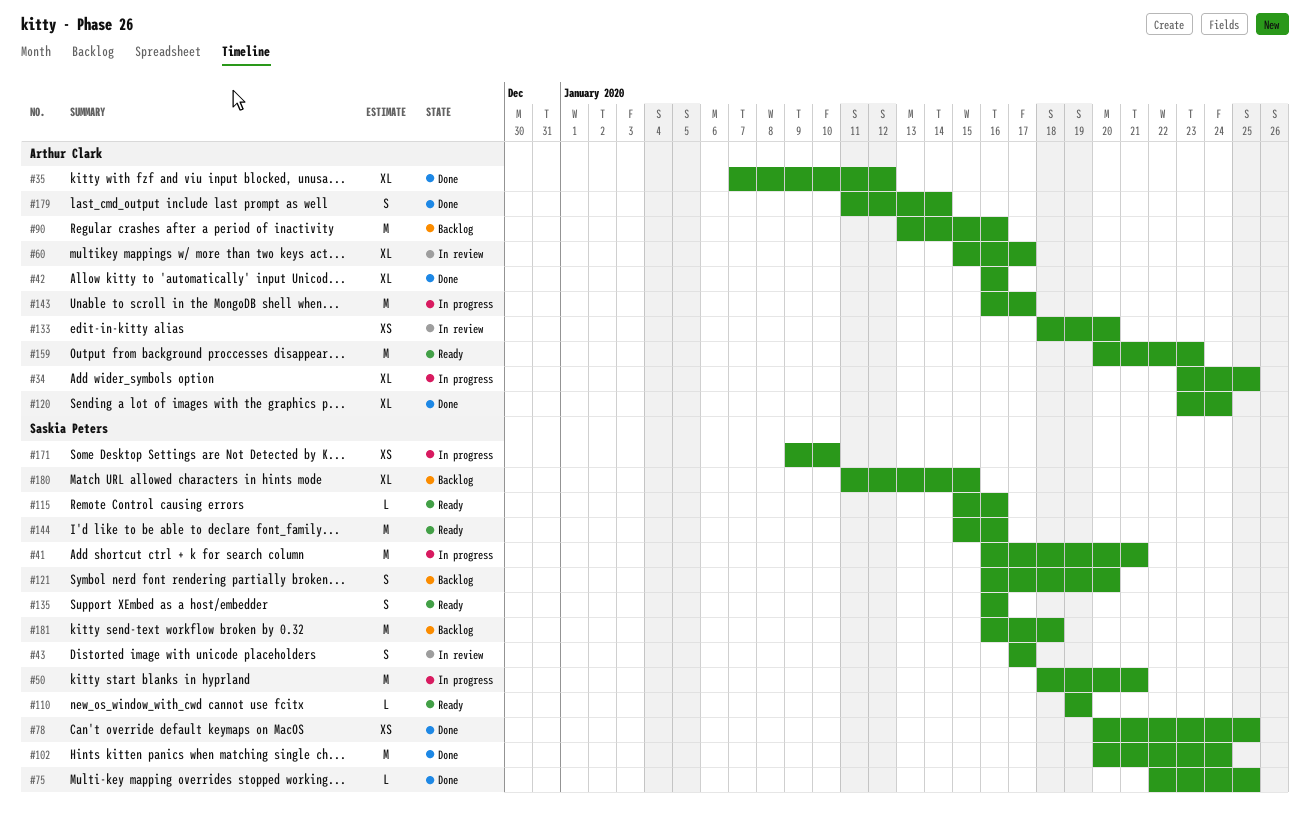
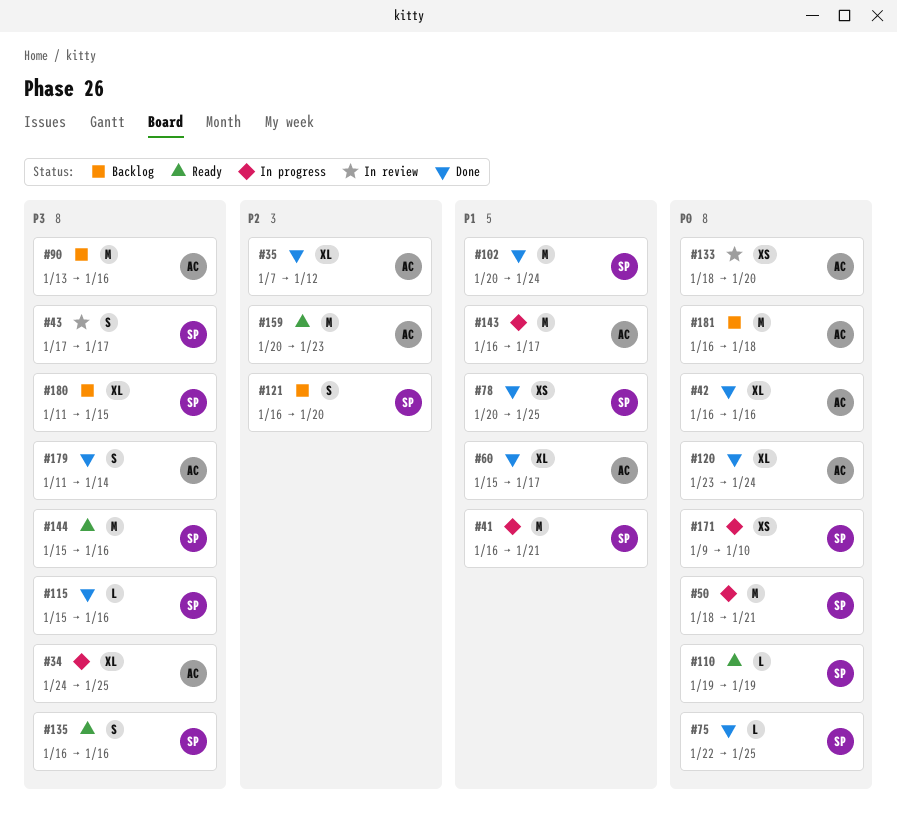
#34, start: Jan 23 -> Jan 24
#60, status: In review -> Done
#115, status: Ready -> Done
#181, owner: Saskia Peters -> Arthur Clark

